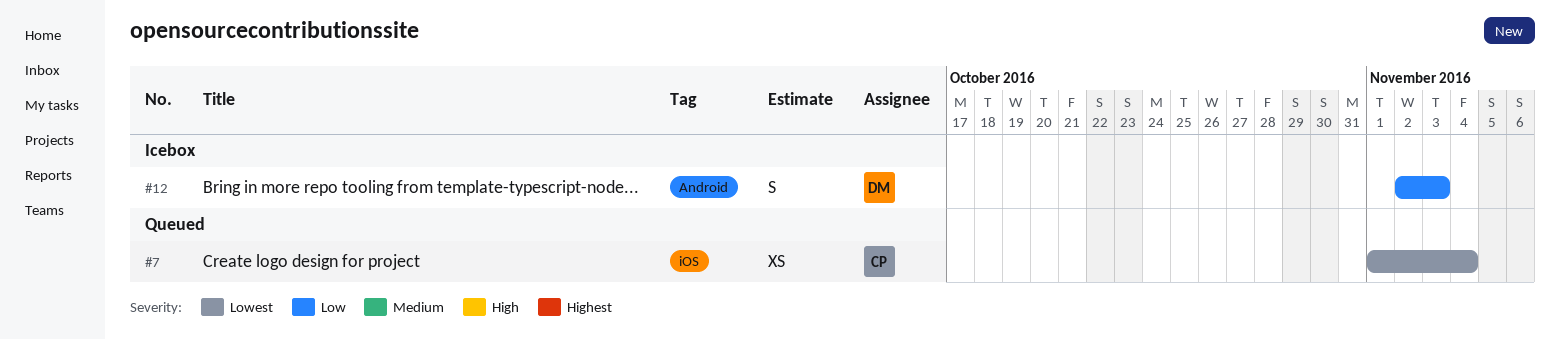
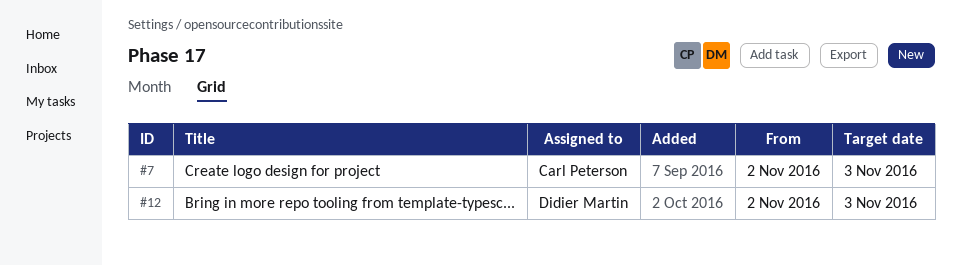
#7, start: Nov 1 -> Nov 2
#7, due: Nov 4 -> Nov 3

